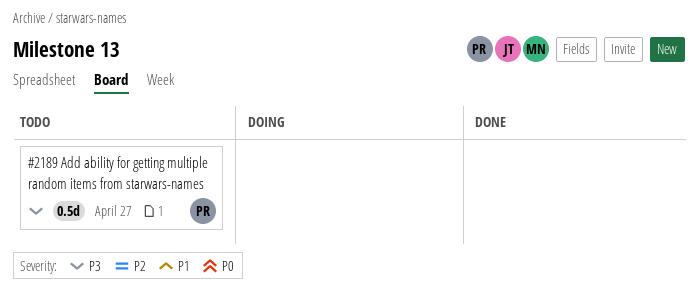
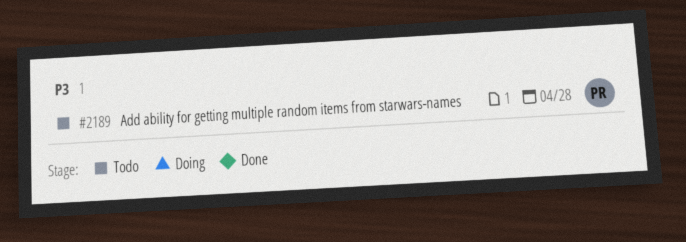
#2189, due: Apr 27 -> Apr 28

